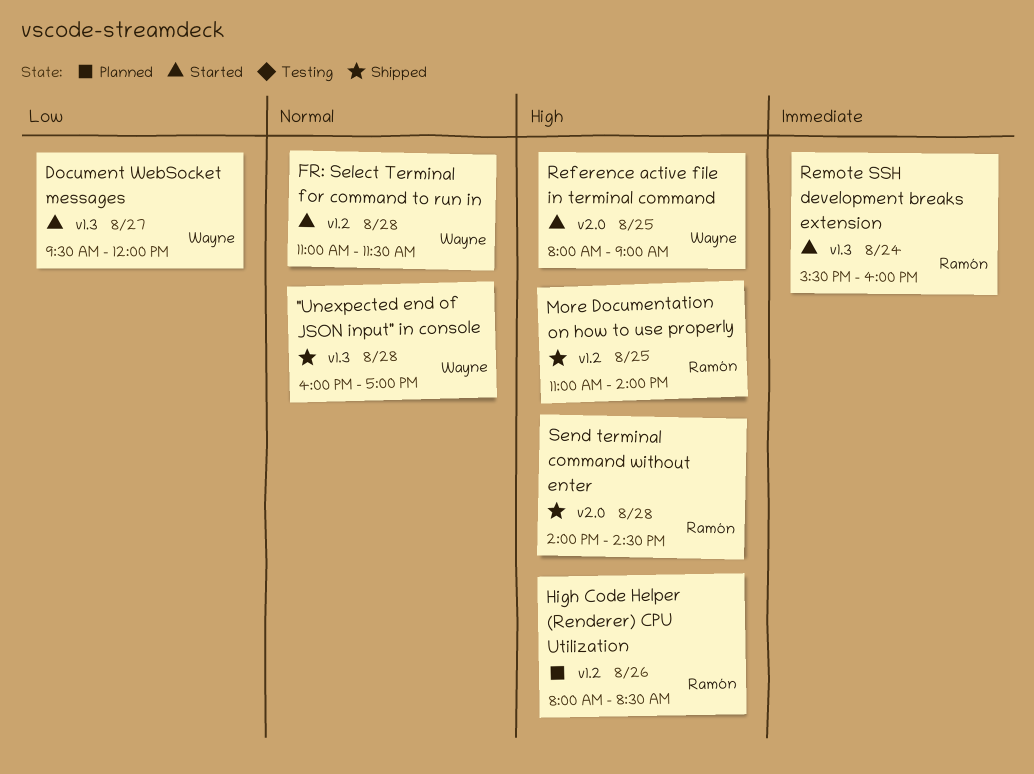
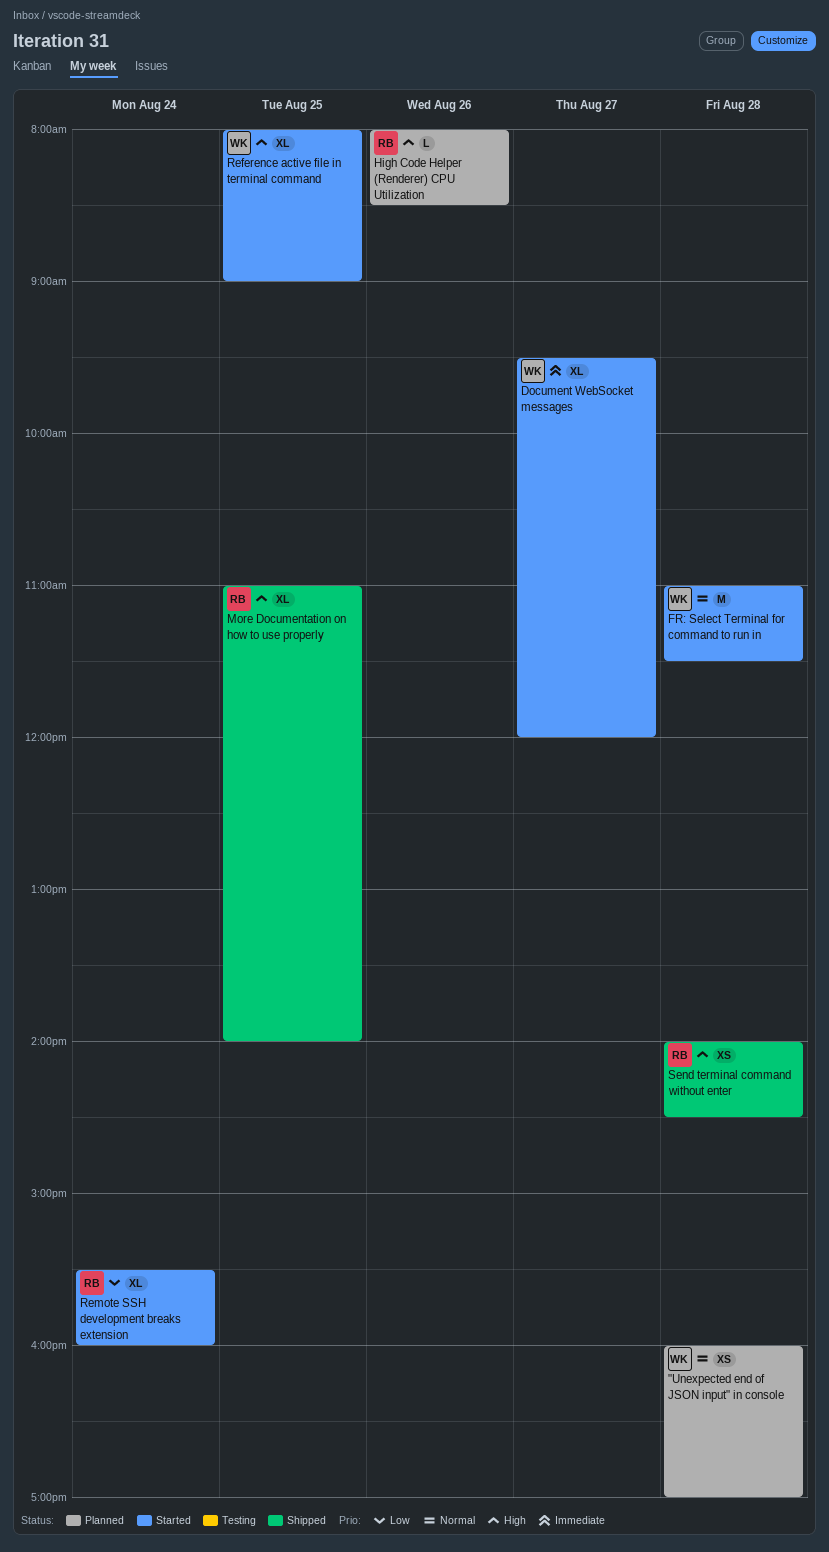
"Unexpected end of JSON input" in console, status: Shipped -> Planned
Document WebSocket messages, priority: Low -> Immediate
Remote SSH development breaks extension, priority: Immediate -> Low

